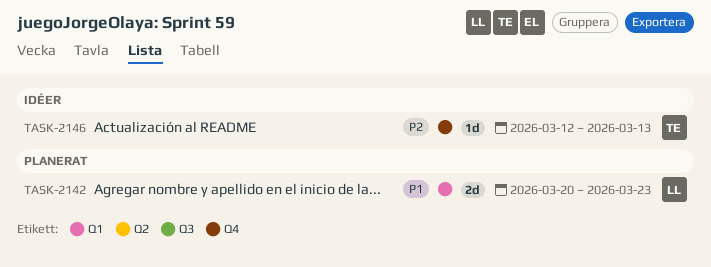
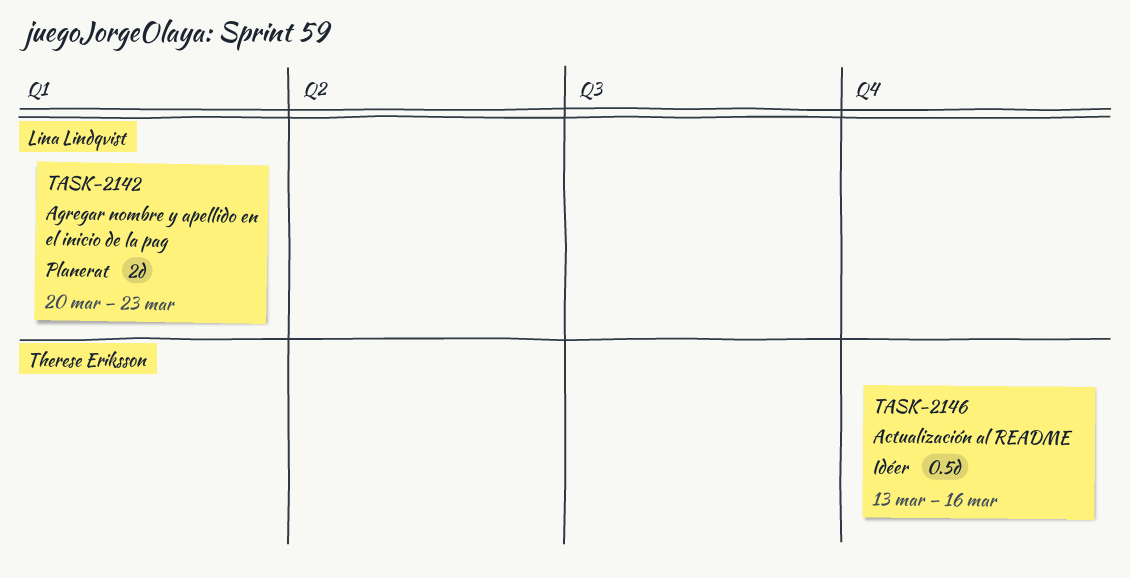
TASK-2146, estimate: 1d -> 0.5d
TASK-2146, start: Mar 12 -> Mar 13
TASK-2146, due: Mar 13 -> Mar 16

